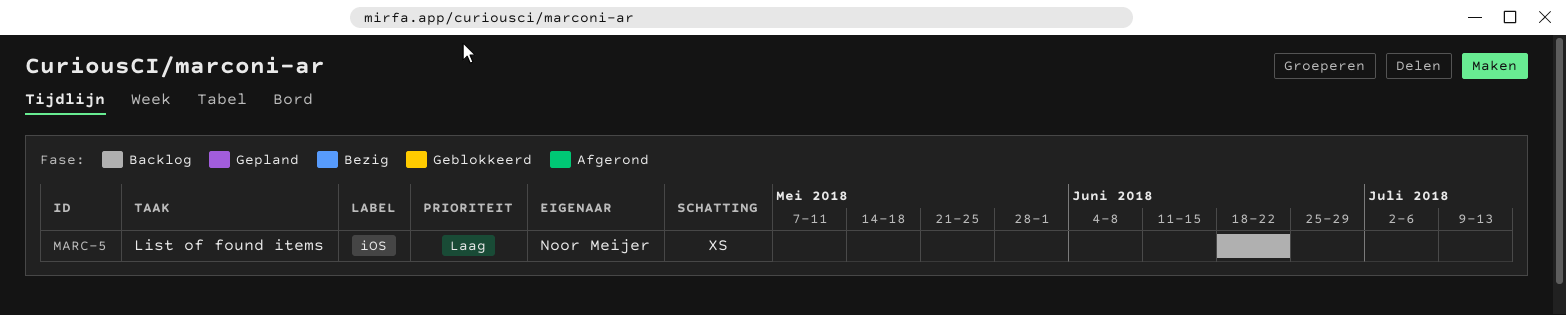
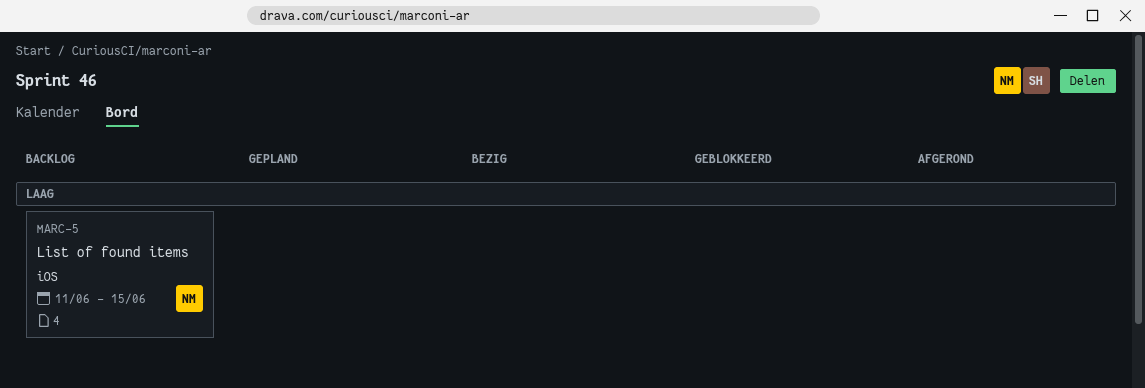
MARC-5, start: Jun 18 -> Jun 11
MARC-5, due: Jun 22 -> Jun 15

